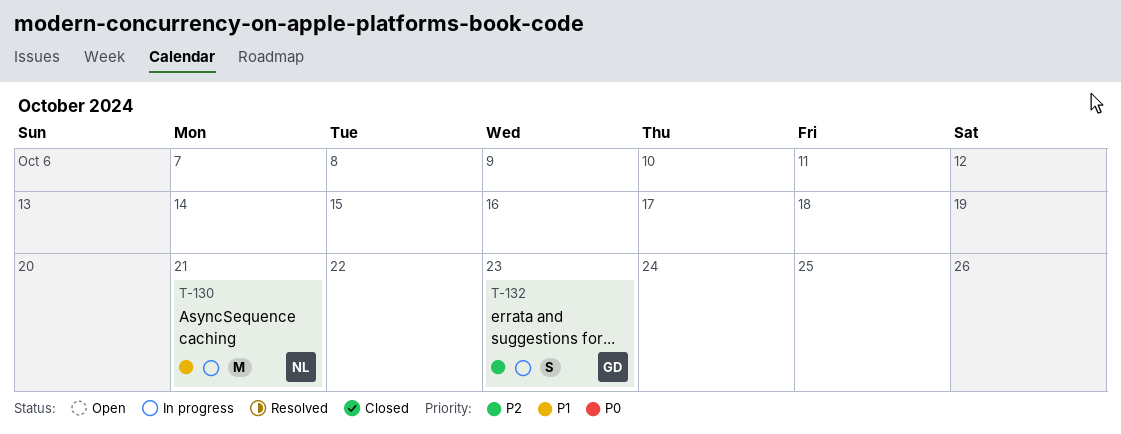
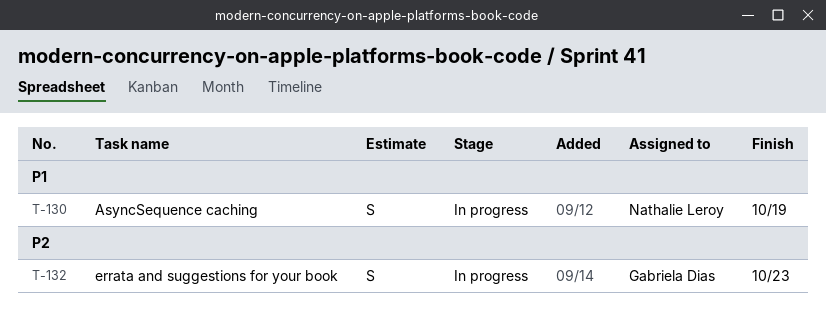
T-130, estimate: M -> S
T-130, due: Oct 21 -> Oct 19

